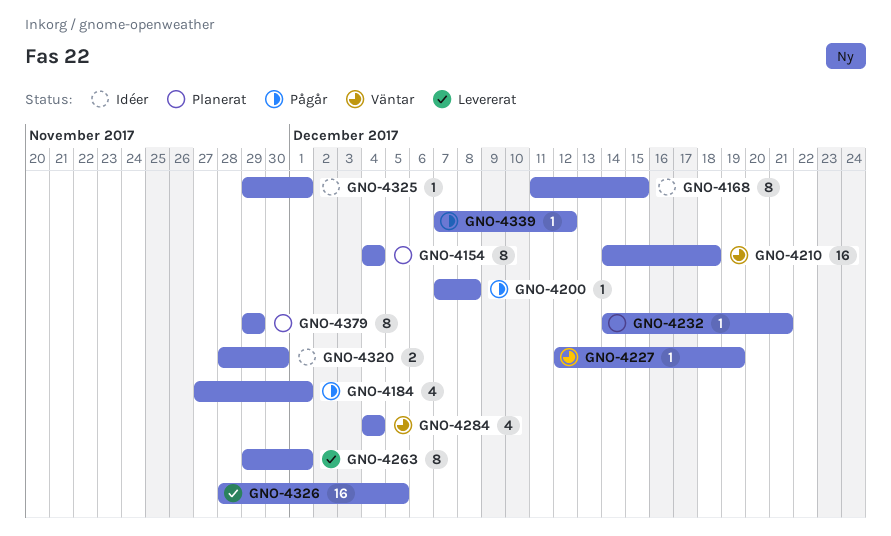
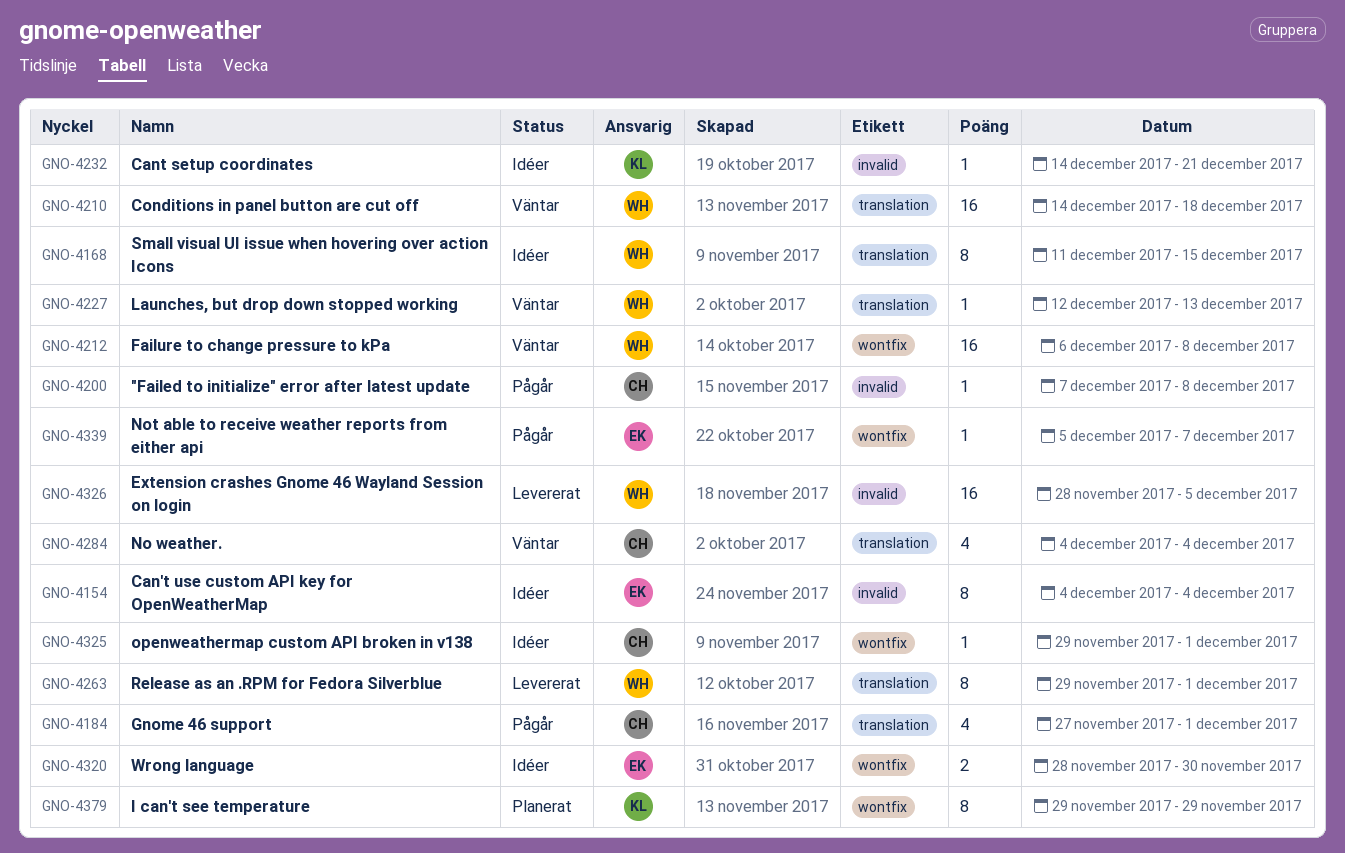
GNO-4154, status: Planerat -> Idéer
GNO-4212: none -> present
GNO-4227, due: Dec 19 -> Dec 13
GNO-4232, status: Planerat -> Idéer
GNO-4339, start: Dec 7 -> Dec 5
GNO-4339, due: Dec 12 -> Dec 7

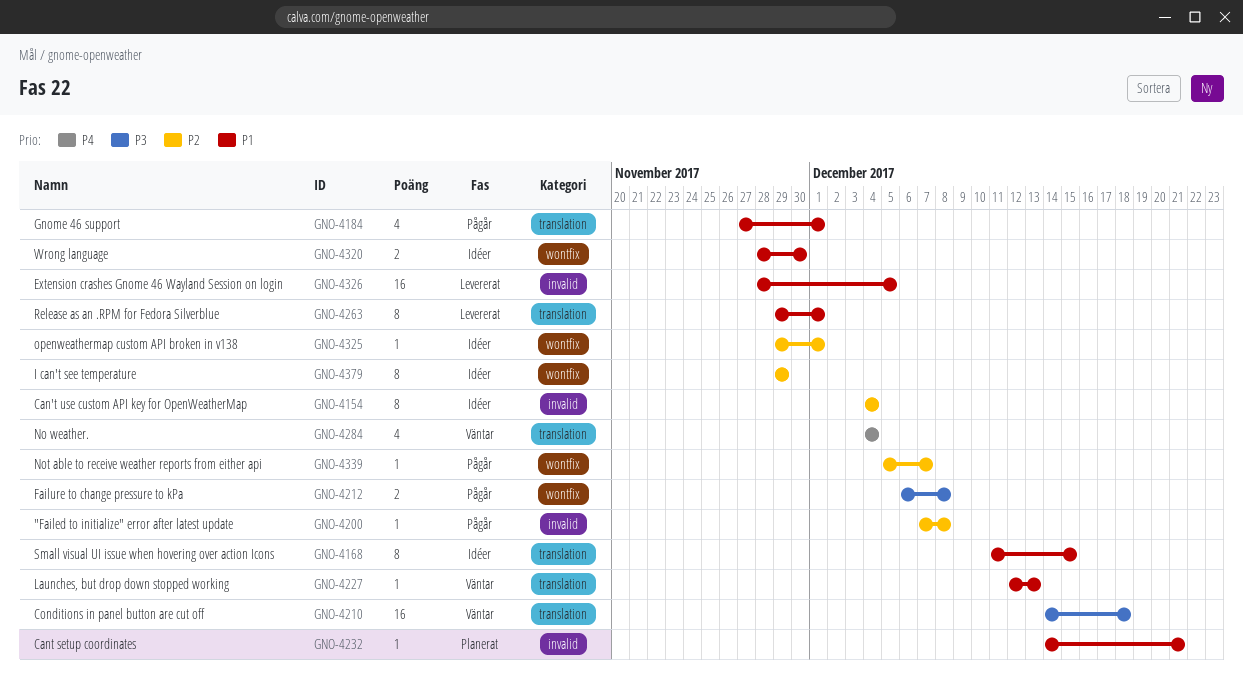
GNO-4212, status: Väntar -> Pågår
GNO-4212, estimate: 16 -> 2
GNO-4232, status: Idéer -> Planerat
GNO-4379, status: Planerat -> Idéer

